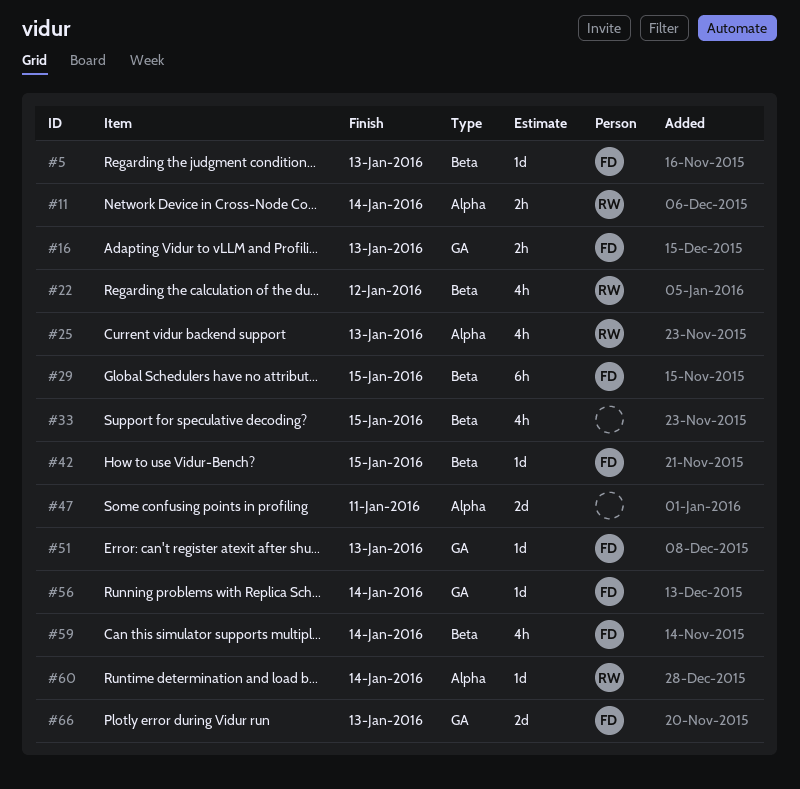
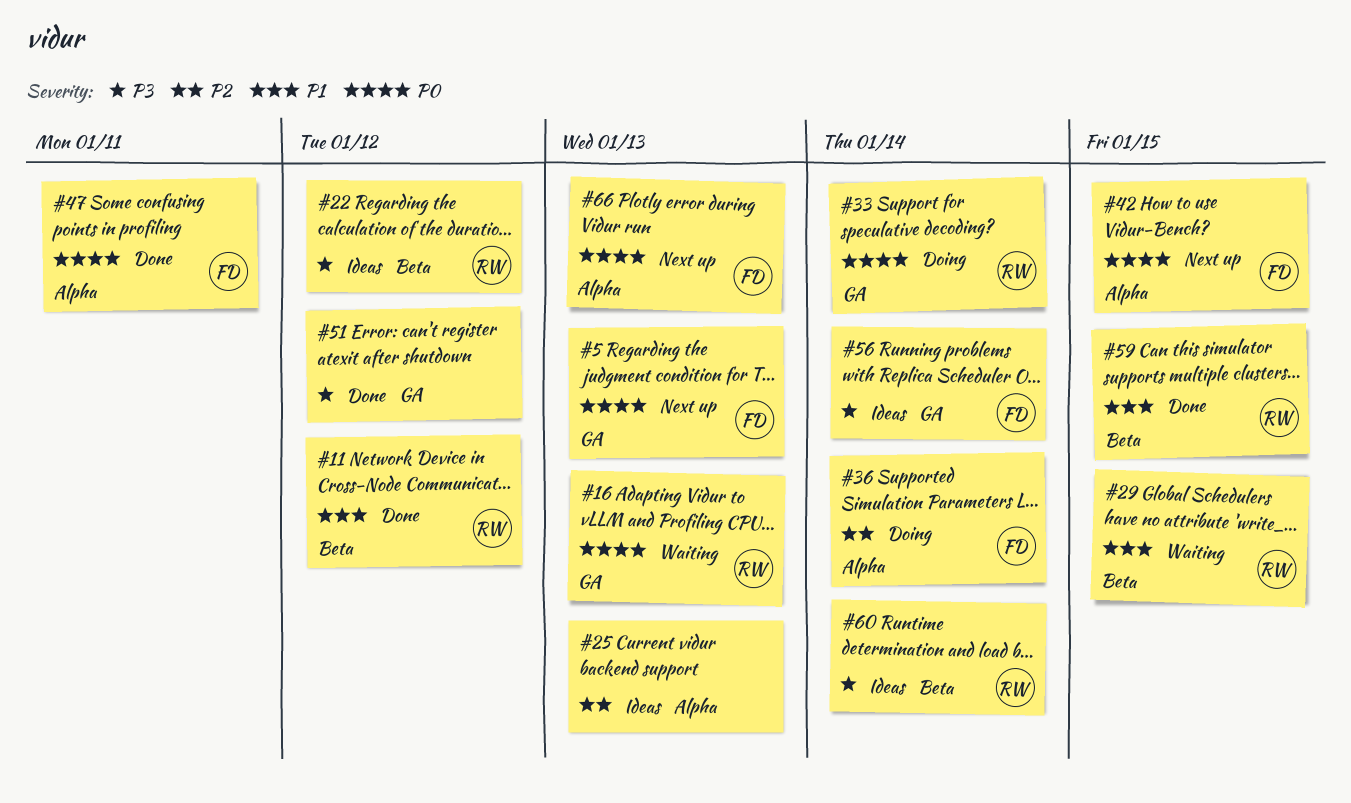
#5, label: Beta -> GA
#11, label: Alpha -> Beta
#11, due: Jan 14 -> Jan 12
#16, owner: FD -> RW
#25, owner: RW -> none
#29, owner: FD -> RW
#33, owner: none -> RW
#33, label: Beta -> GA
#33, due: Jan 15 -> Jan 14
#36: none -> present
#42, label: Beta -> Alpha
#47, owner: none -> FD
#51, owner: FD -> none
#51, due: Jan 13 -> Jan 12
#59, owner: FD -> RW
#59, due: Jan 14 -> Jan 15
#60, label: Alpha -> Beta
#66, label: GA -> Alpha

